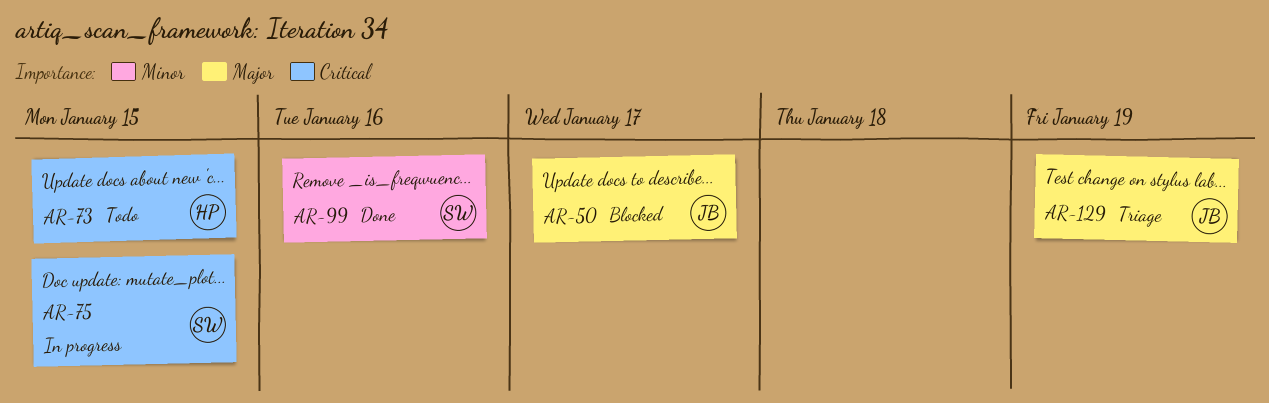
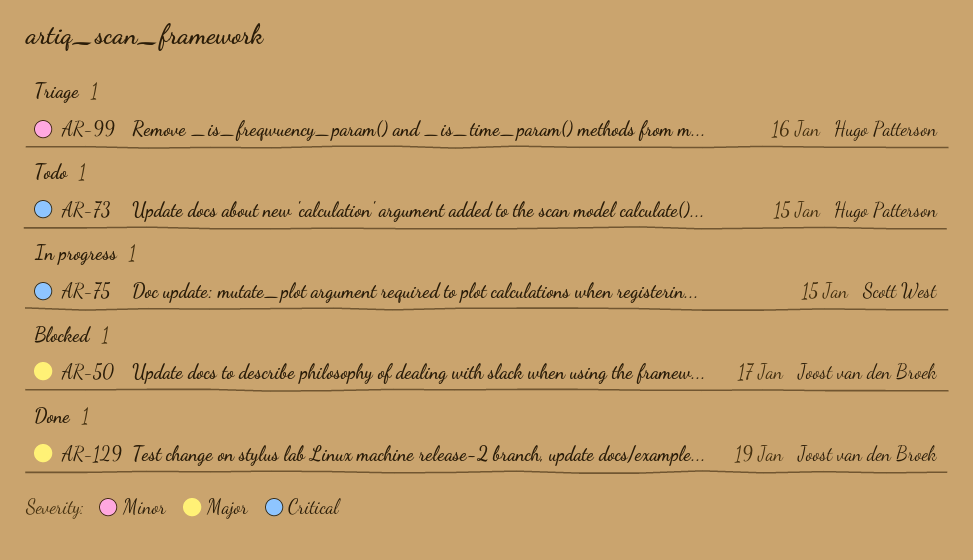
AR-99, status: Done -> Triage
AR-99, owner: Scott West -> Hugo Patterson
AR-129, status: Triage -> Done

